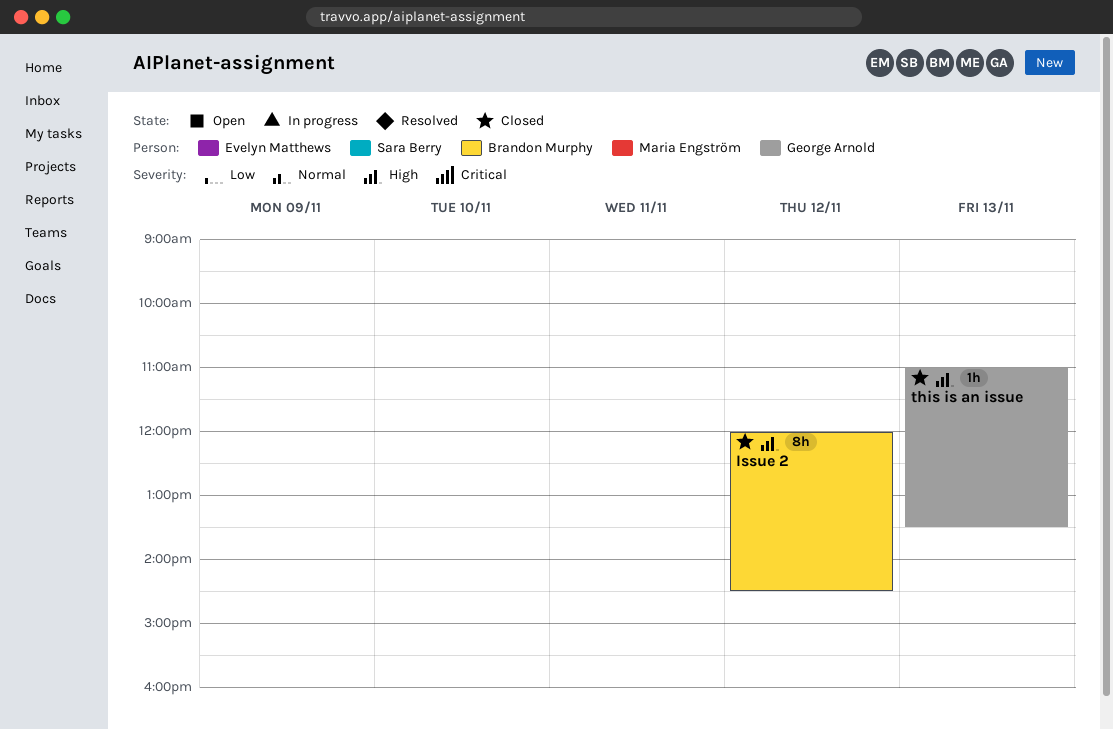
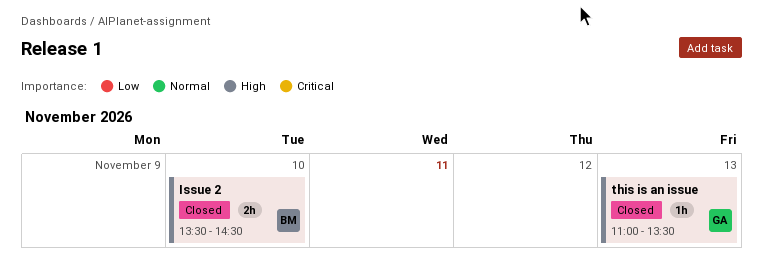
Issue 2, estimate: 8h -> 2h
Issue 2, day: Nov 12 -> Nov 10
Issue 2, begins: 12:00 -> 13:30

